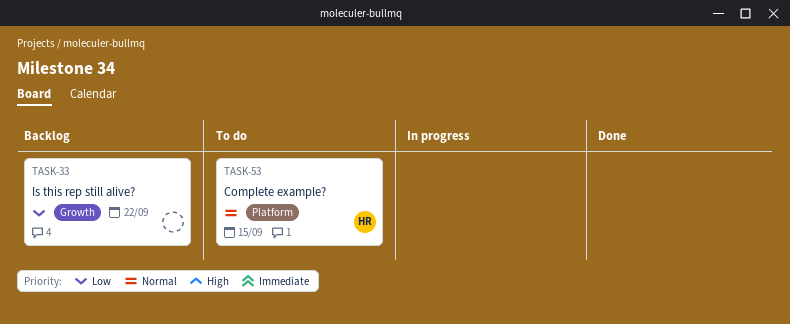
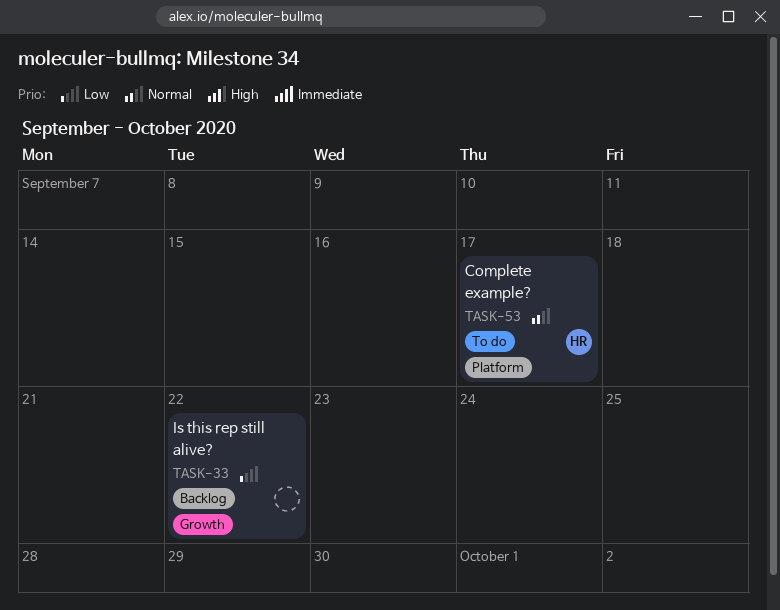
TASK-53, due: Sep 15 -> Sep 17

